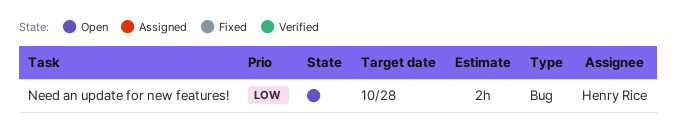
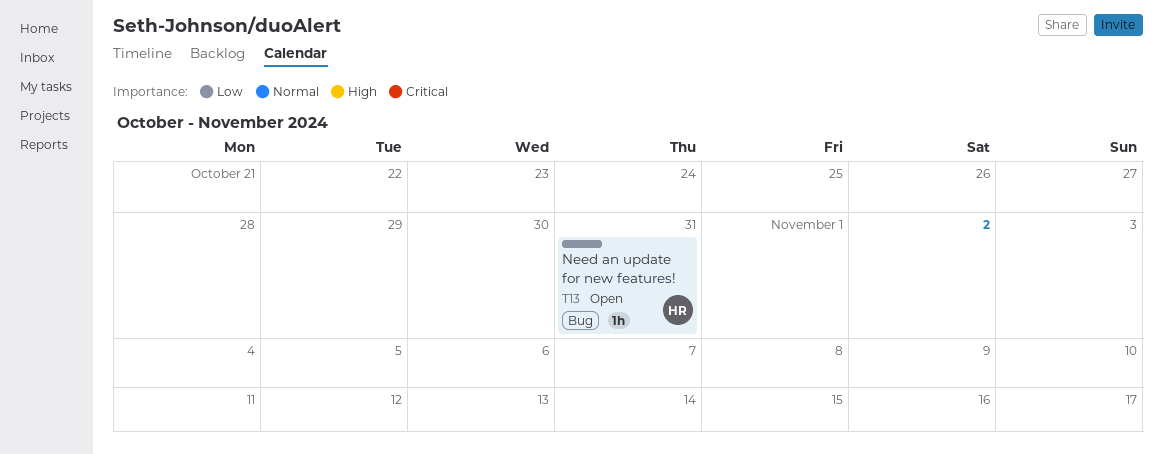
Need an update for new features!, estimate: 2h -> 1h
Need an update for new features!, due: Oct 28 -> Oct 31

